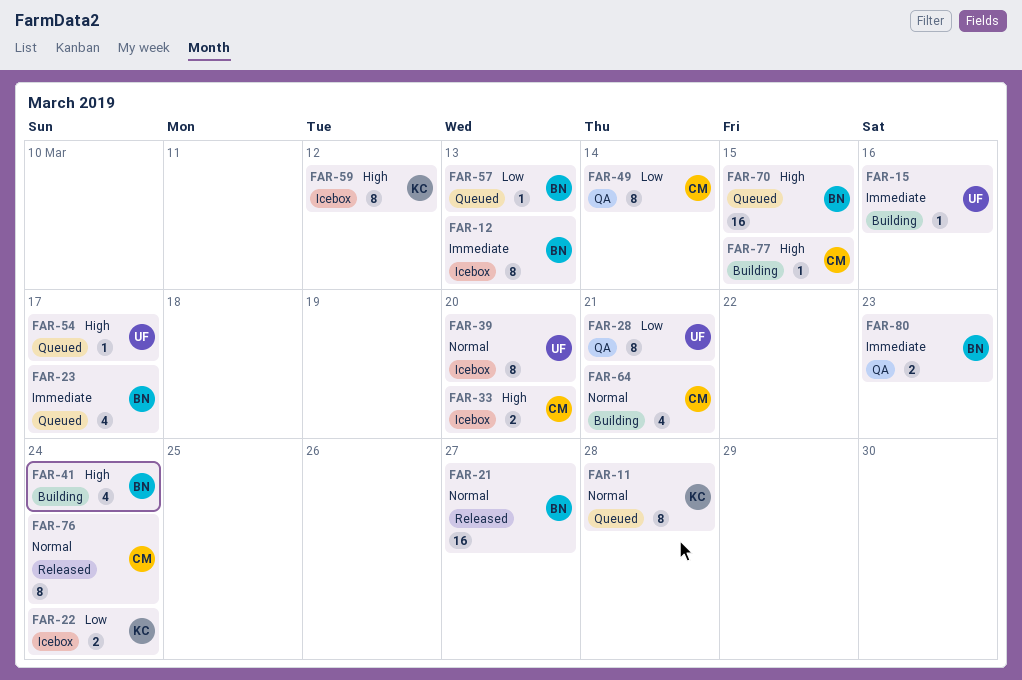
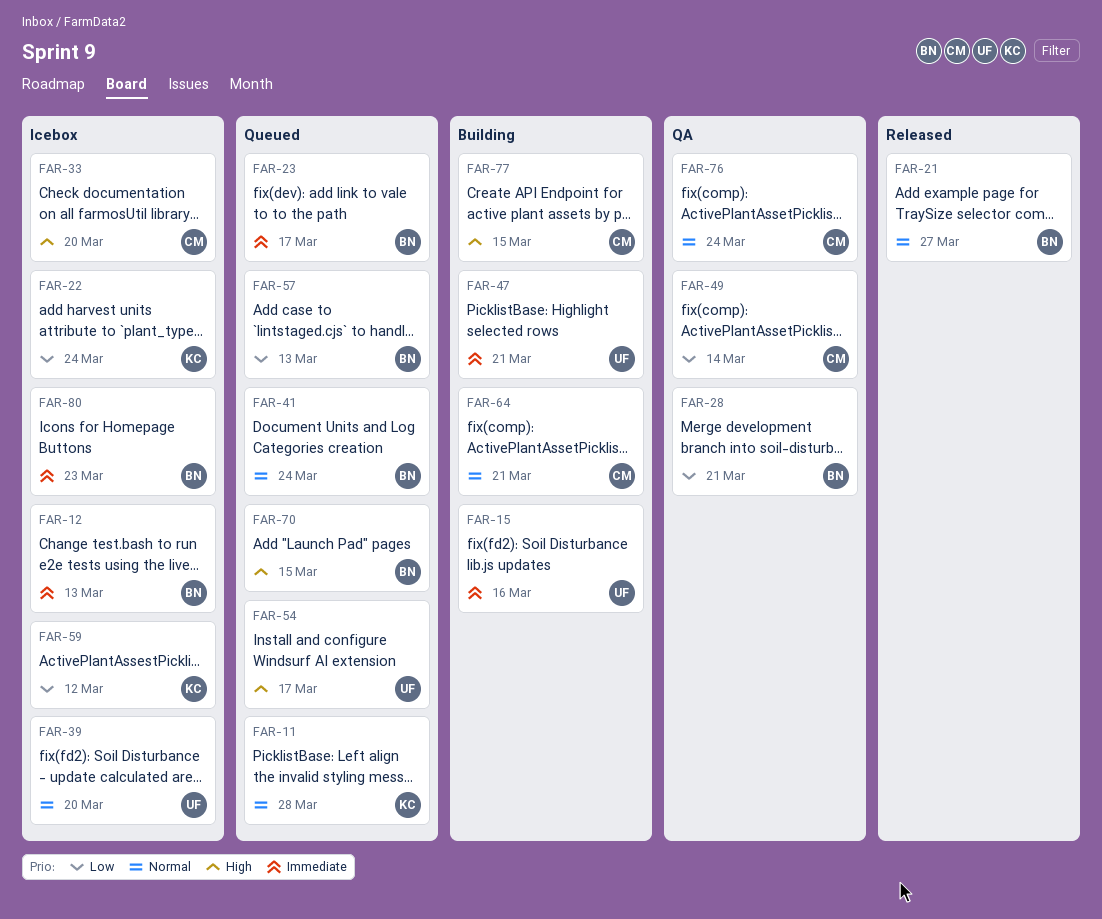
FAR-28, owner: UF -> BN
FAR-41, status: Building -> Queued
FAR-41, priority: High -> Normal
FAR-47: none -> present
FAR-59, priority: High -> Low
FAR-76, status: Released -> QA
FAR-80, status: QA -> Icebox

